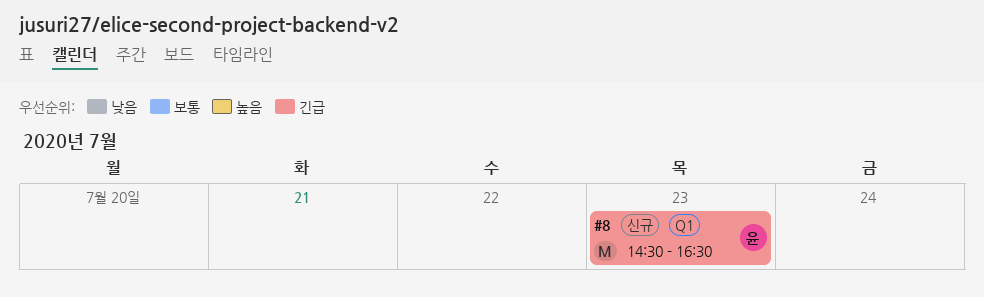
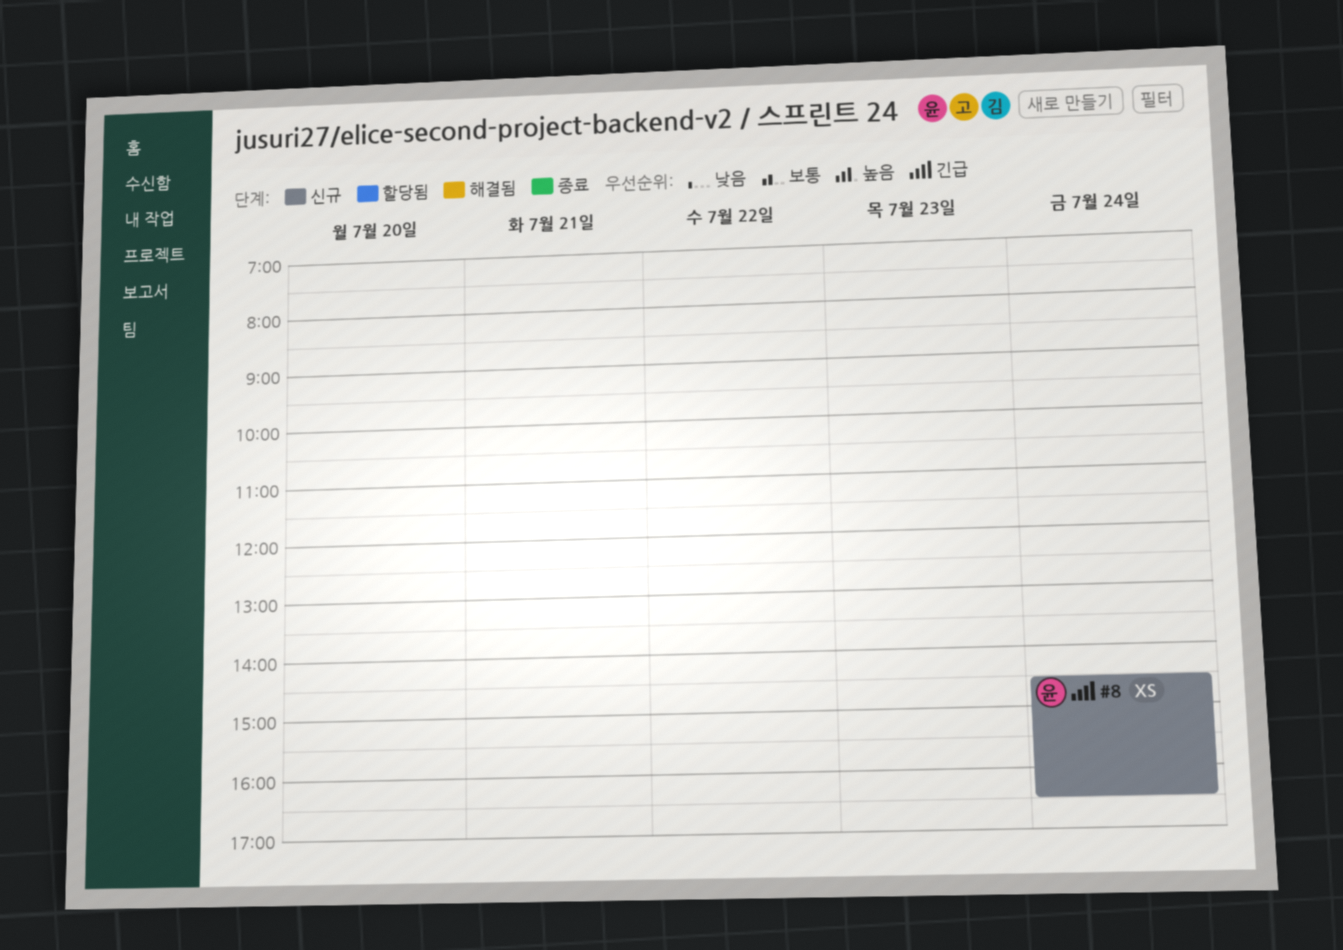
#8, estimate: M -> XS
#8, day: Jul 23 -> Jul 24

